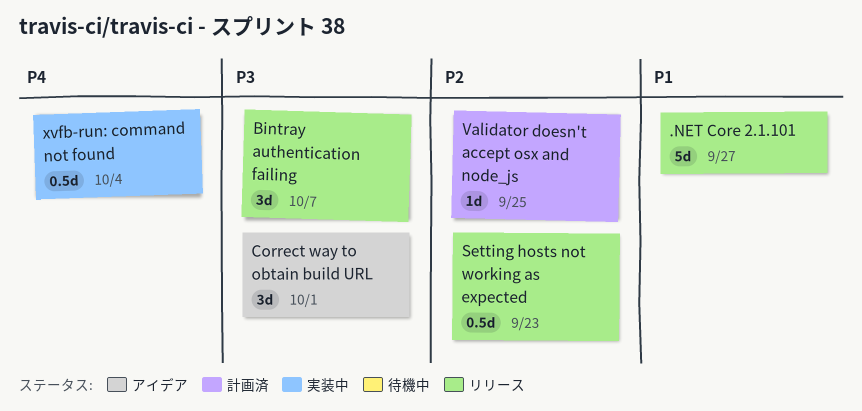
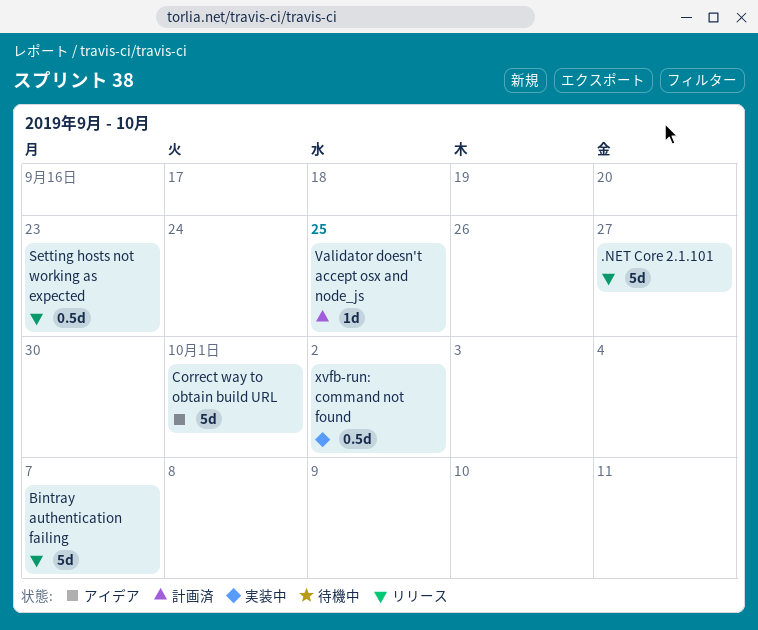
Bintray authentication failing, estimate: 3d -> 5d
Correct way to obtain build URL, estimate: 3d -> 5d
xvfb-run: command not found, due: Oct 4 -> Oct 2

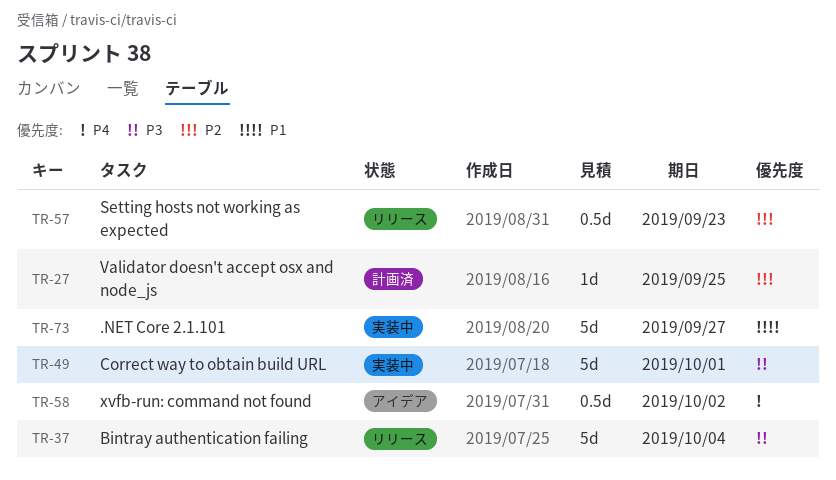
.NET Core 2.1.101, status: リリース -> 実装中
Bintray authentication failing, due: Oct 7 -> Oct 4
Correct way to obtain build URL, status: アイデア -> 実装中
xvfb-run: command not found, status: 実装中 -> アイデア

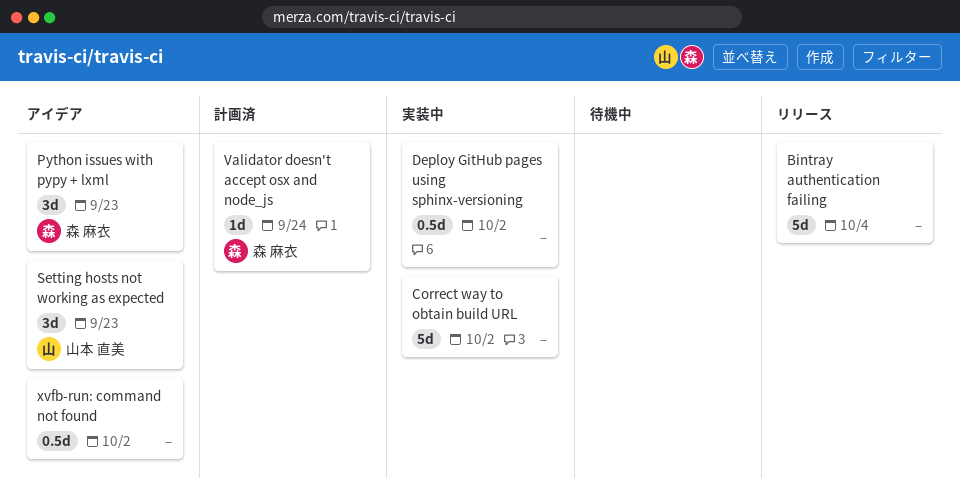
.NET Core 2.1.101: present -> none
Correct way to obtain build URL, due: Oct 1 -> Oct 2
Deploy GitHub pages using sphinx-versioning: none -> present
Python issues with pypy + lxml: none -> present
Setting hosts not working as expected, status: リリース -> アイデア
Setting hosts not working as expected, estimate: 0.5d -> 3d
Validator doesn't accept osx and node_js, due: Sep 25 -> Sep 24

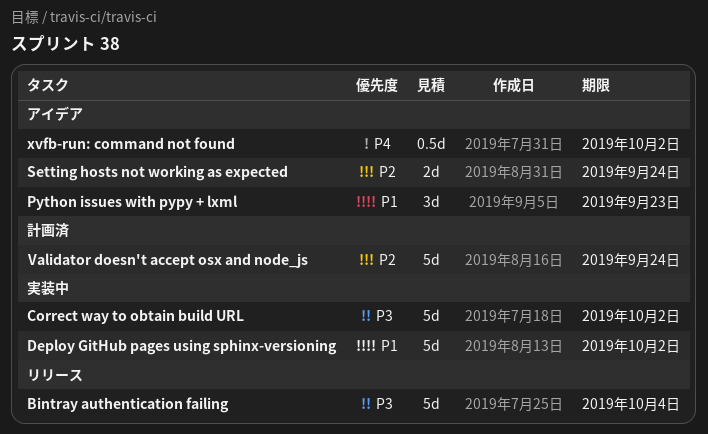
Deploy GitHub pages using sphinx-versioning, estimate: 0.5d -> 5d
Setting hosts not working as expected, estimate: 3d -> 2d
Setting hosts not working as expected, due: Sep 23 -> Sep 24
Validator doesn't accept osx and node_js, estimate: 1d -> 5d

